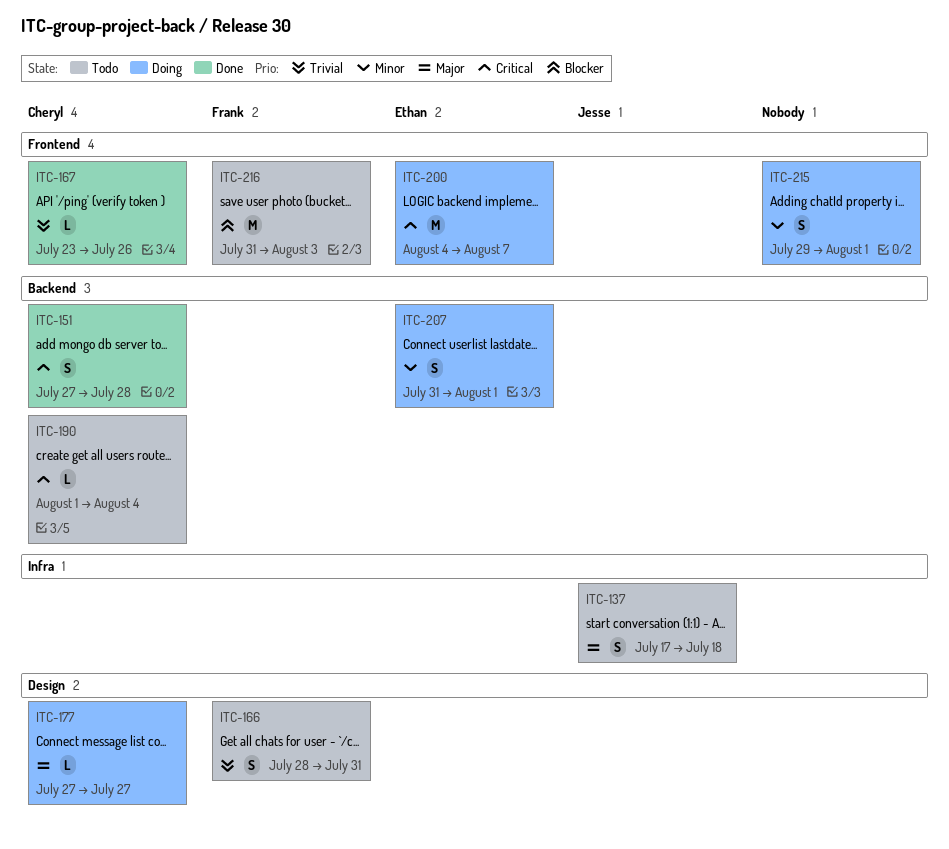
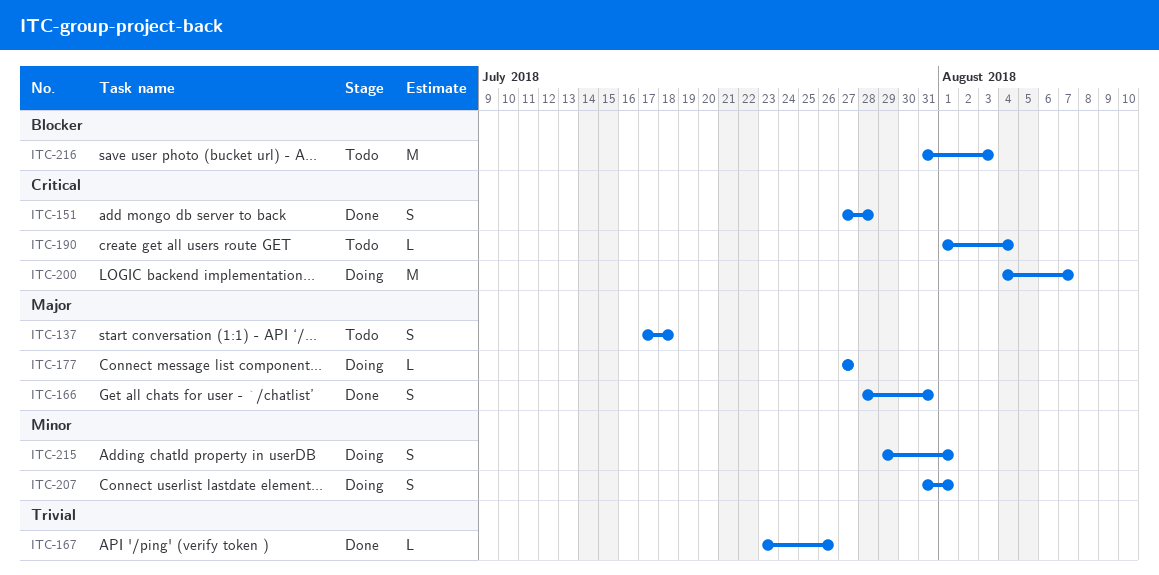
ITC-166, status: Todo -> Done
ITC-166, priority: Trivial -> Major

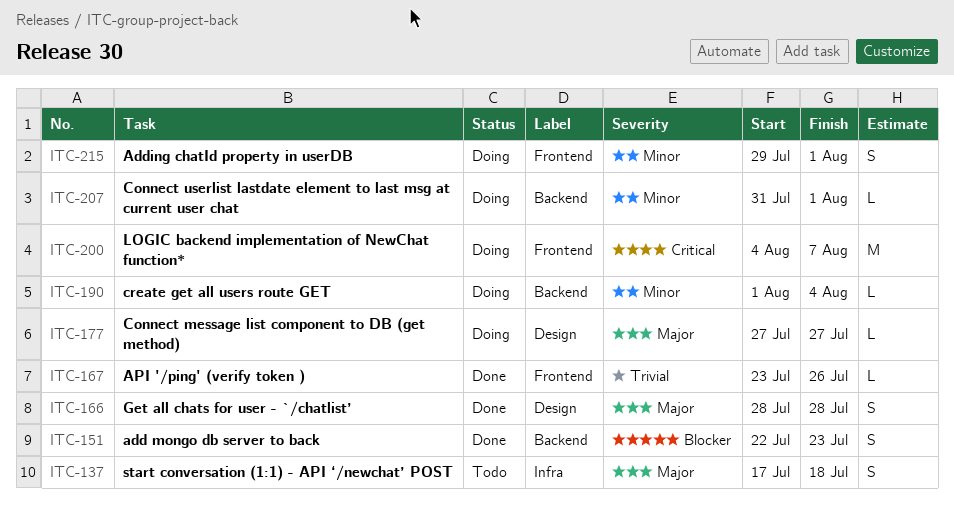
ITC-151, priority: Critical -> Blocker
ITC-151, start: Jul 27 -> Jul 22
ITC-151, due: Jul 28 -> Jul 23
ITC-166, due: Jul 31 -> Jul 28
ITC-190, status: Todo -> Doing
ITC-190, priority: Critical -> Minor
ITC-207, estimate: S -> L
ITC-216: present -> none

